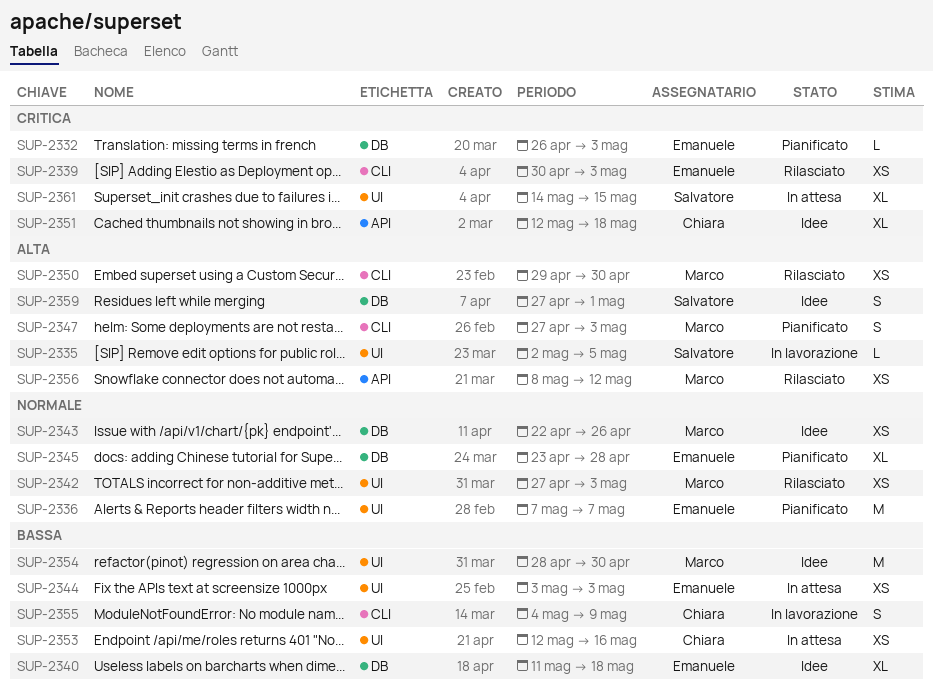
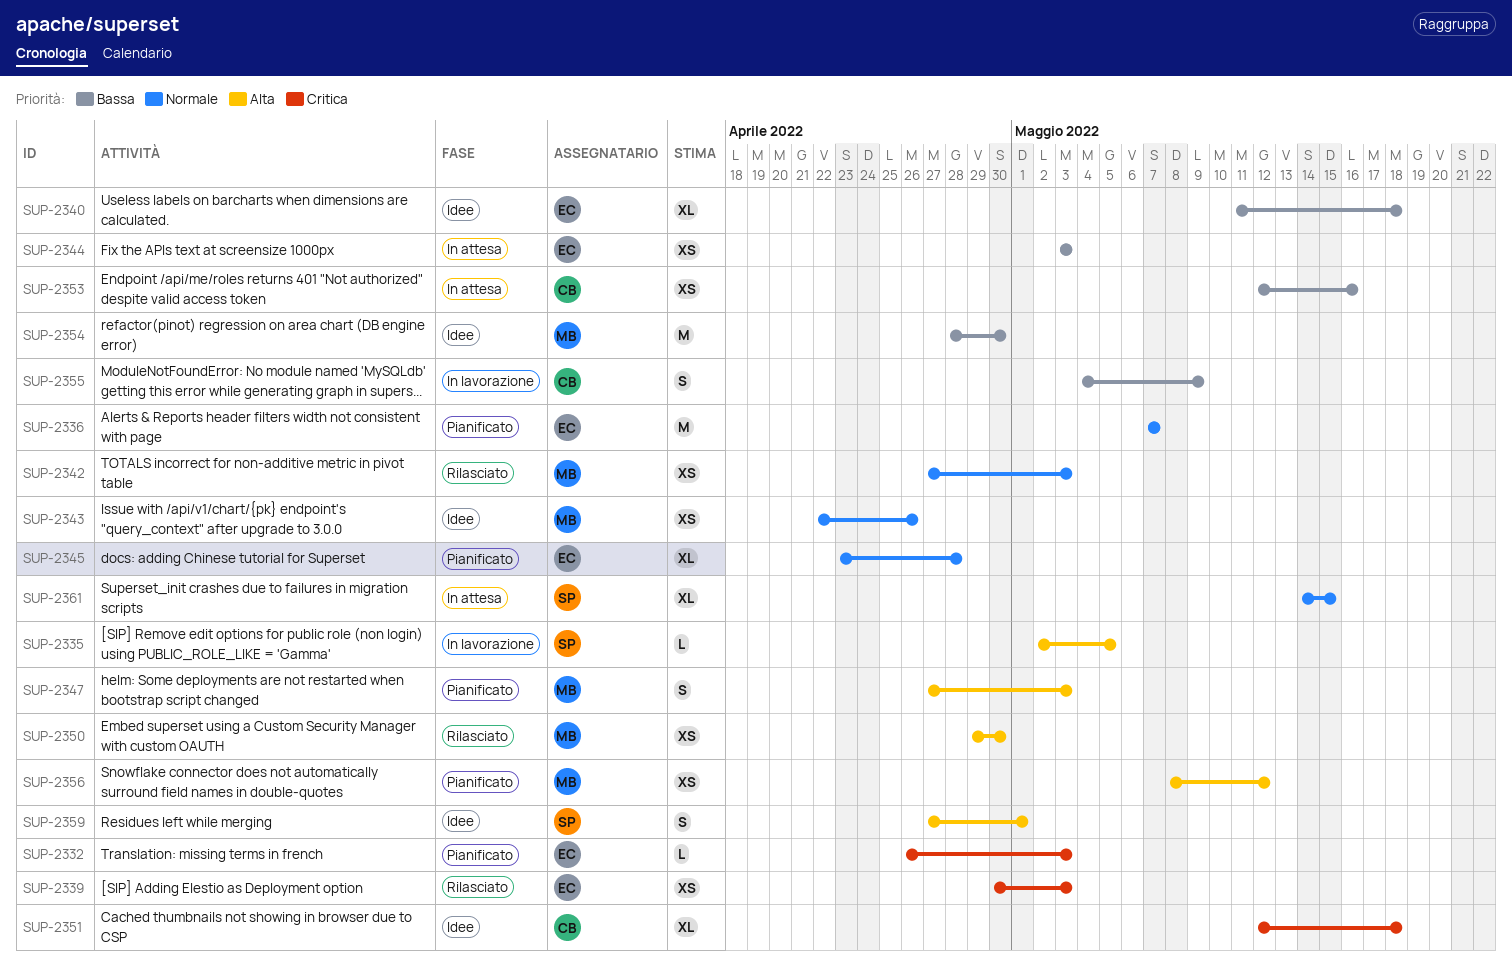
SUP-2356, status: Rilasciato -> Pianificato
SUP-2361, priority: Critica -> Normale

